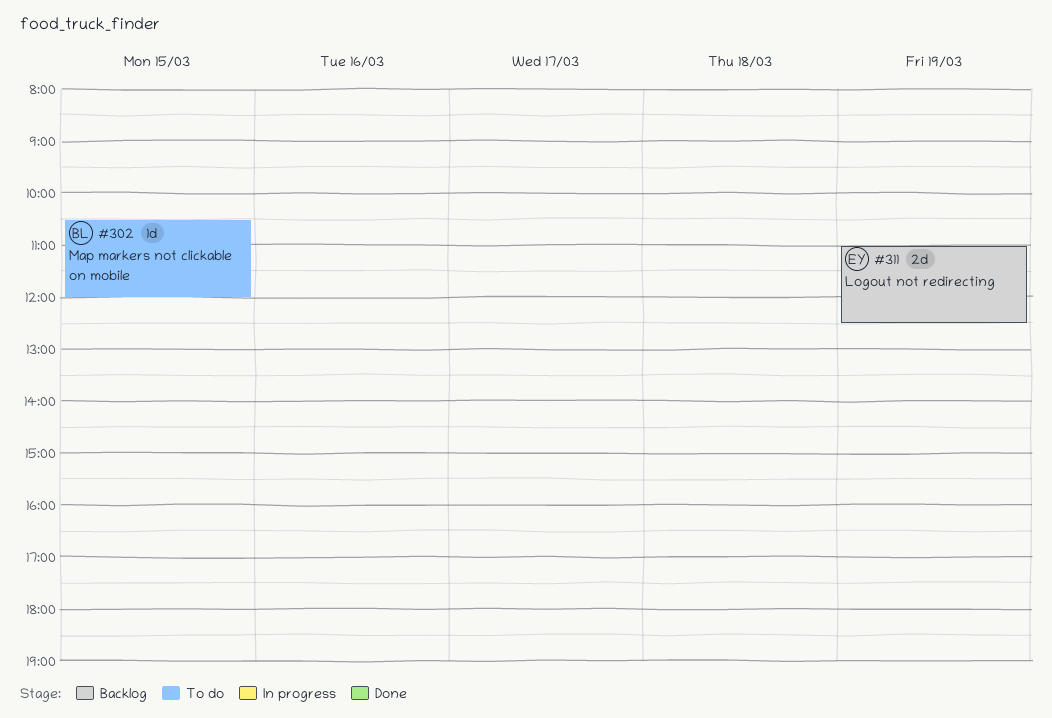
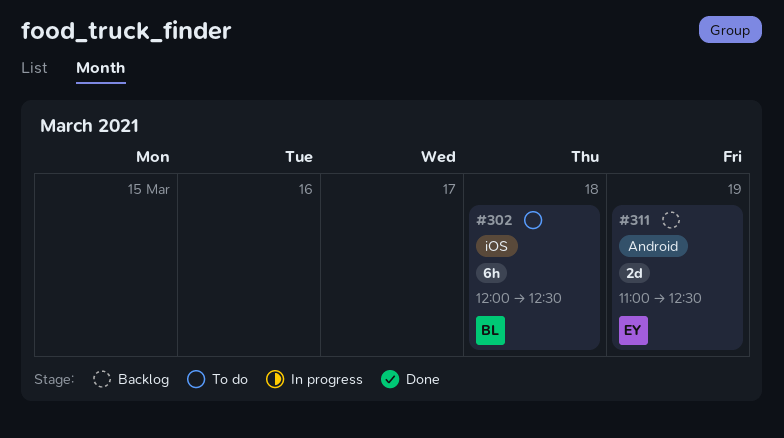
#302, estimate: 1d -> 6h
#302, day: Mar 15 -> Mar 18
#302, begins: 10:30 -> 12:00
#302, ends: 12:00 -> 12:30

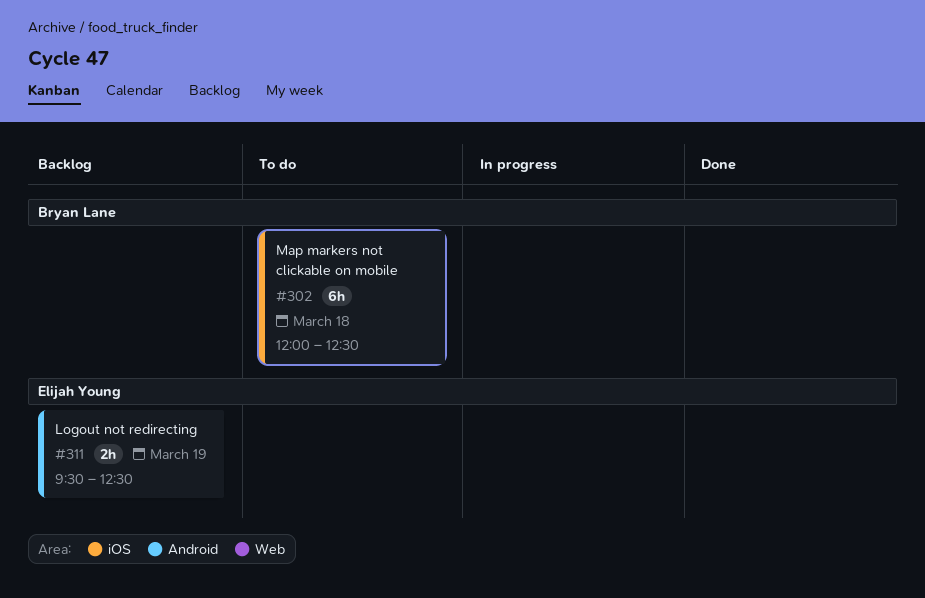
#311, estimate: 2d -> 2h
#311, begins: 11:00 -> 09:30

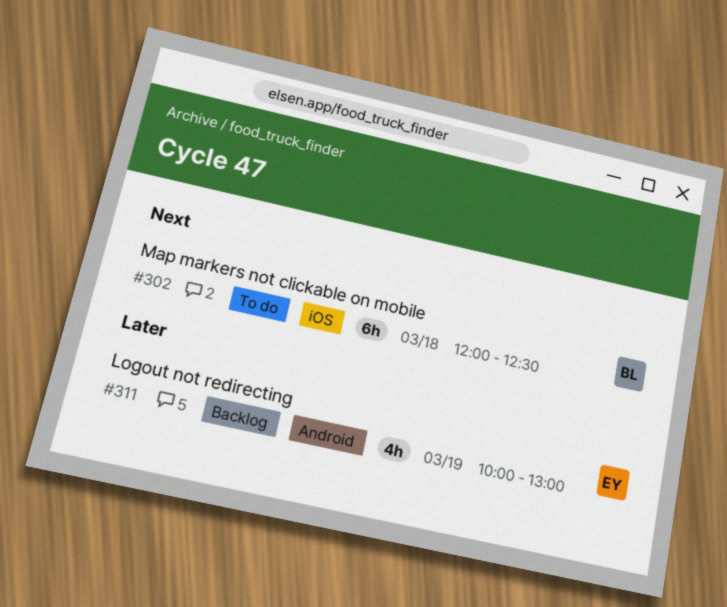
#311, estimate: 2h -> 4h
#311, begins: 09:30 -> 10:00
#311, ends: 12:30 -> 13:00

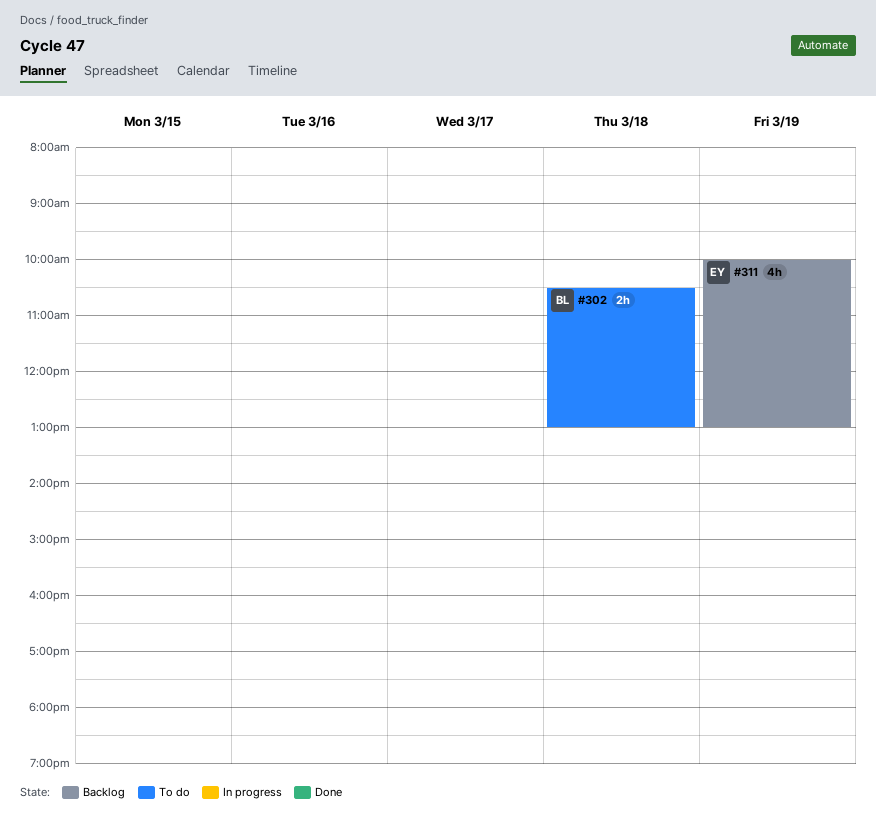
#302, estimate: 6h -> 2h
#302, begins: 12:00 -> 10:30
#302, ends: 12:30 -> 13:00

